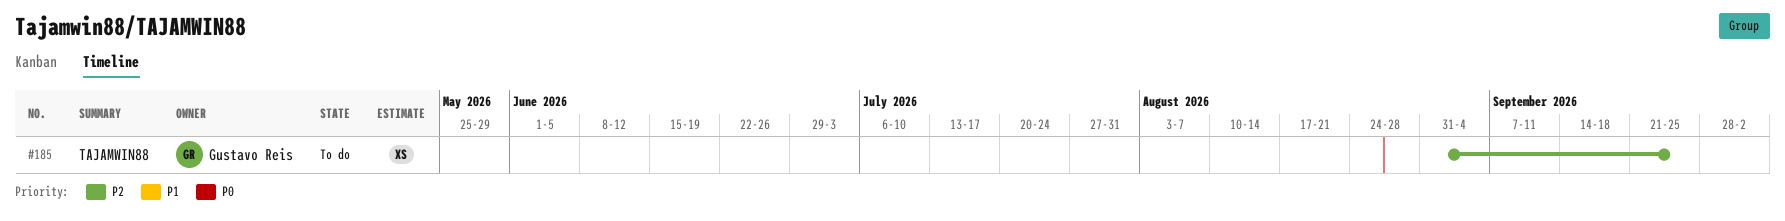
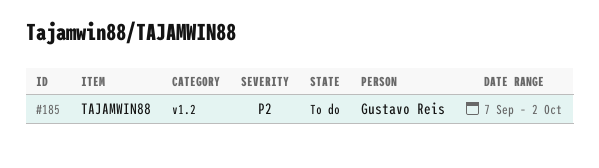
#185, start: Aug 31 -> Sep 7
#185, due: Sep 25 -> Oct 2

